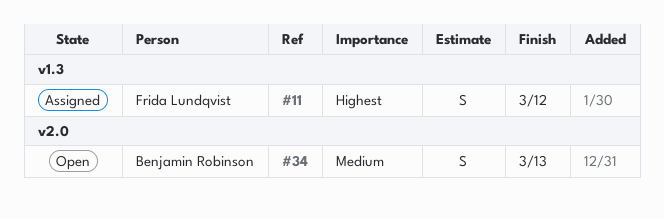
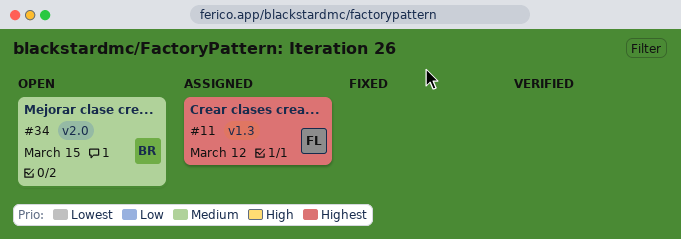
#34, due: Mar 13 -> Mar 15

